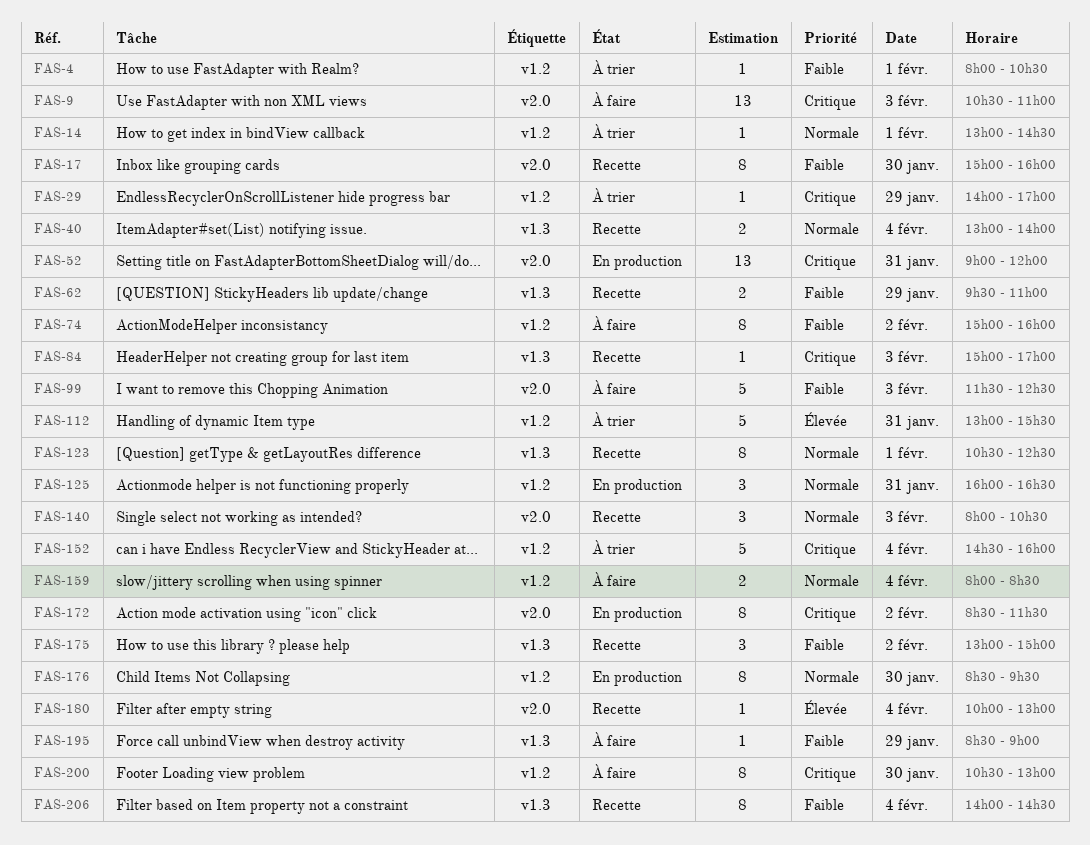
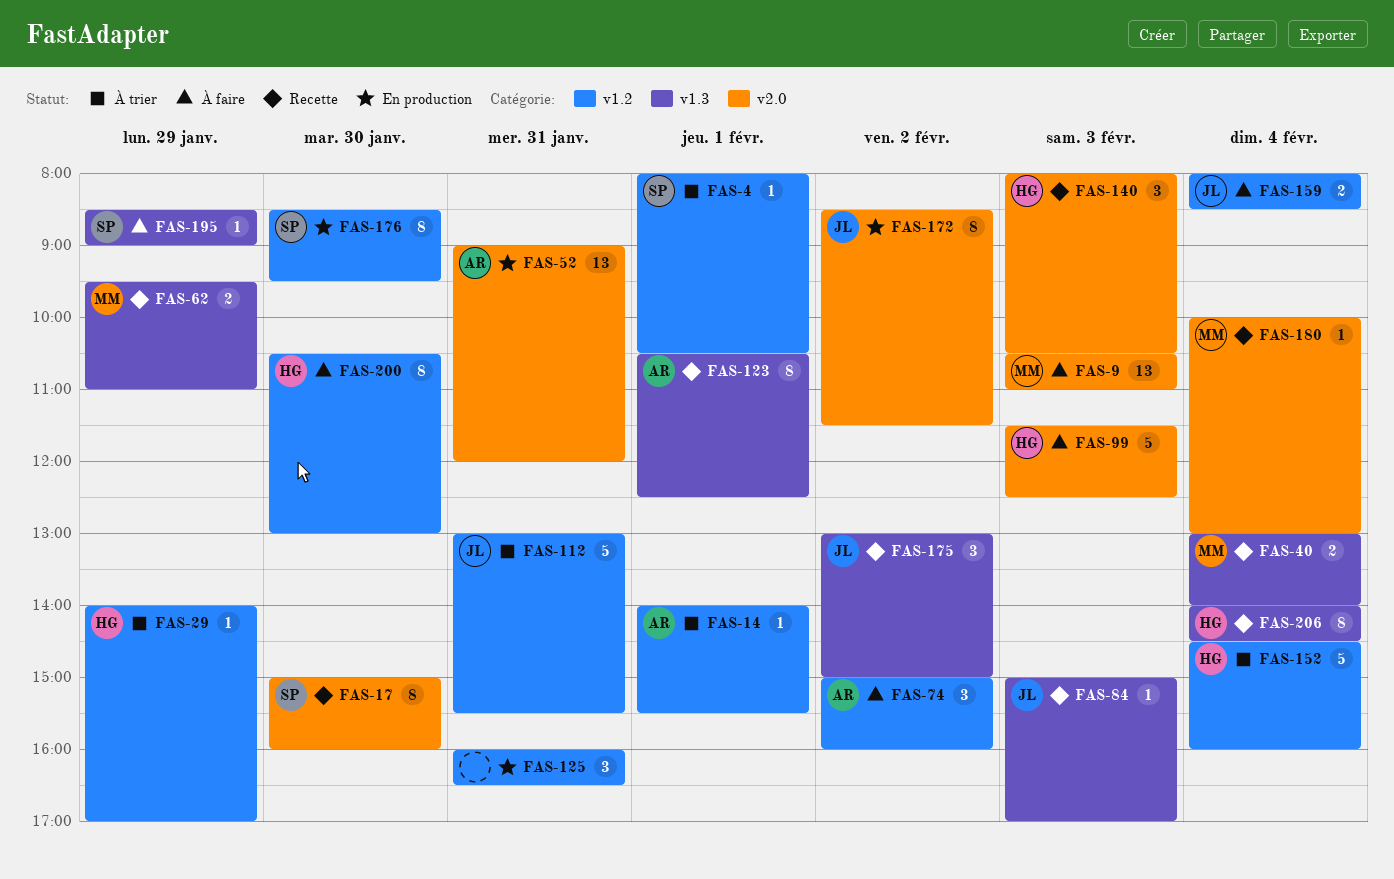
FAS-14, begins: 13:00 -> 14:00
FAS-14, ends: 14:30 -> 15:30
FAS-74, estimate: 8 -> 3

